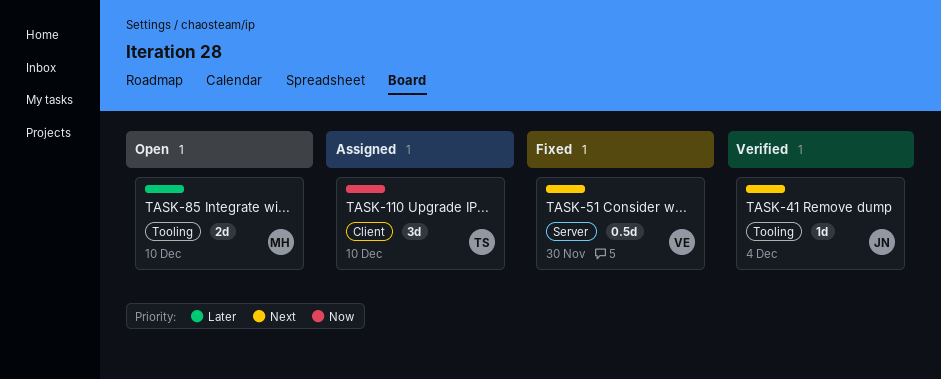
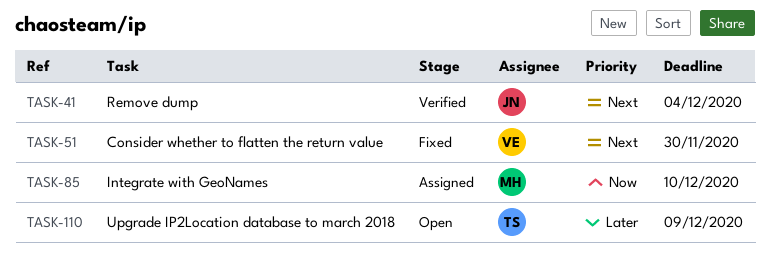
TASK-85, status: Open -> Assigned
TASK-85, priority: Later -> Now
TASK-110, status: Assigned -> Open
TASK-110, priority: Now -> Later
TASK-110, due: Dec 10 -> Dec 9

